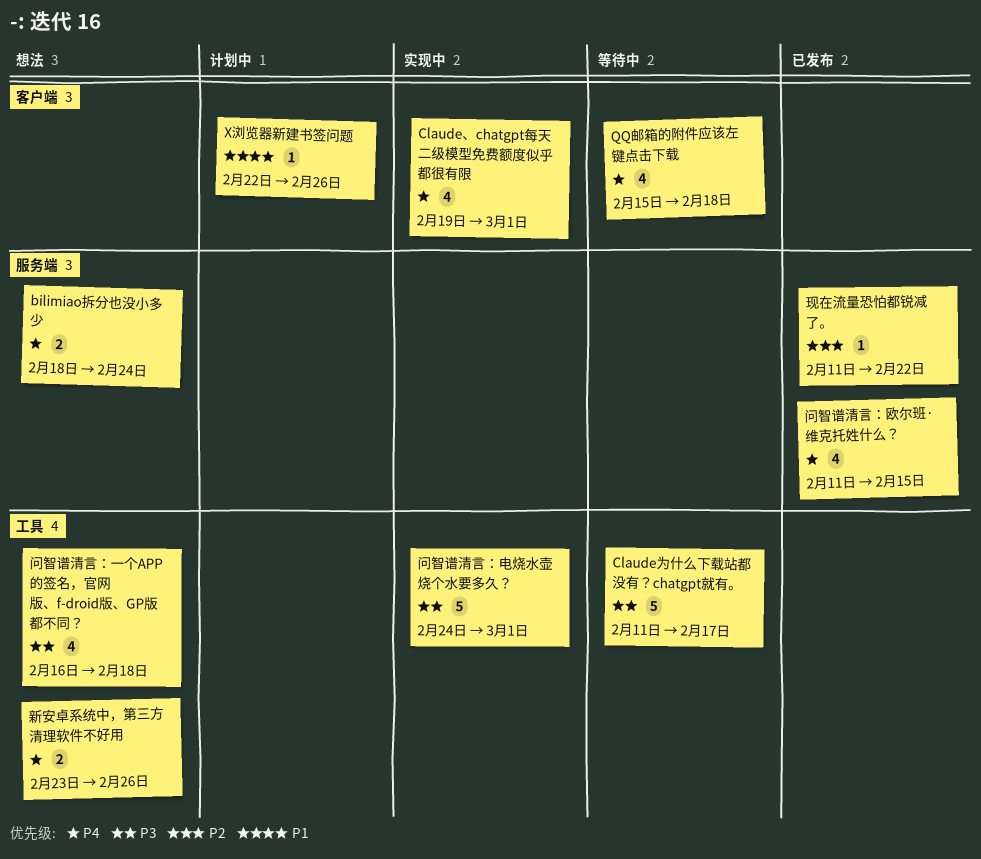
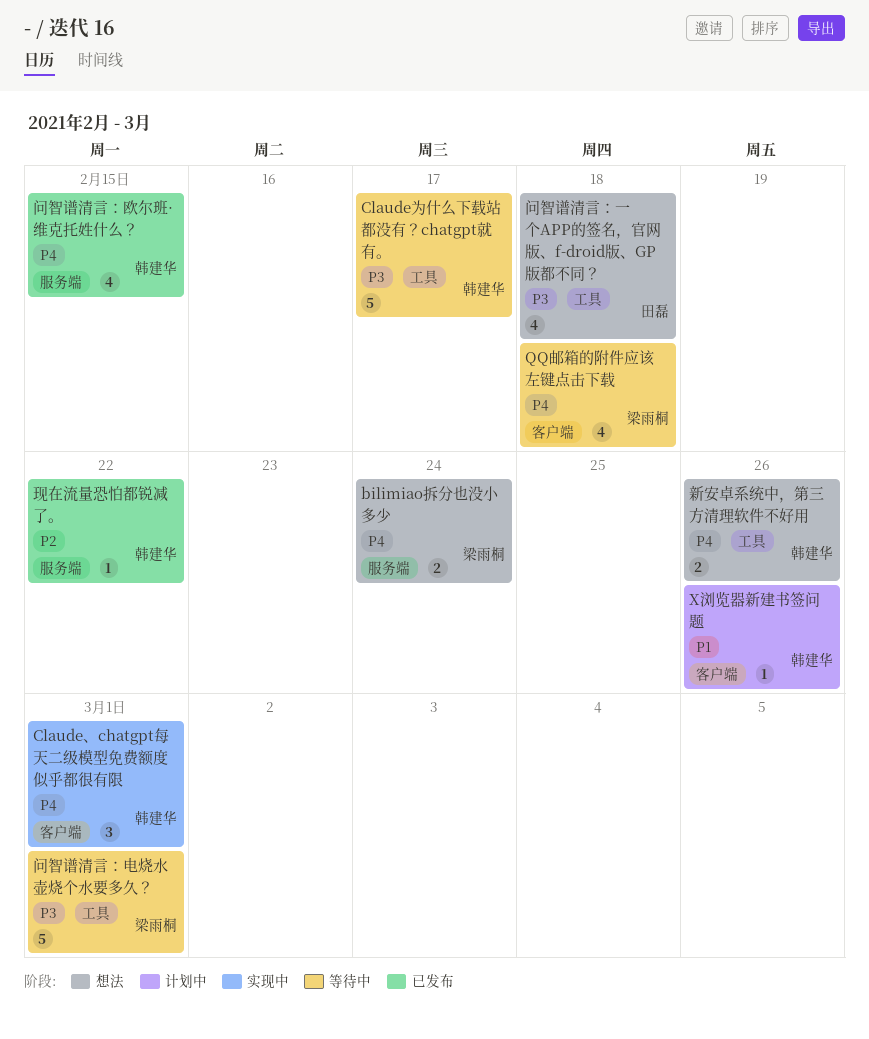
Claude、chatgpt每天二级模型免费额度似乎都很有限, estimate: 4 -> 3
问智谱清言：电烧水壶烧个水要多久？, status: 实现中 -> 等待中

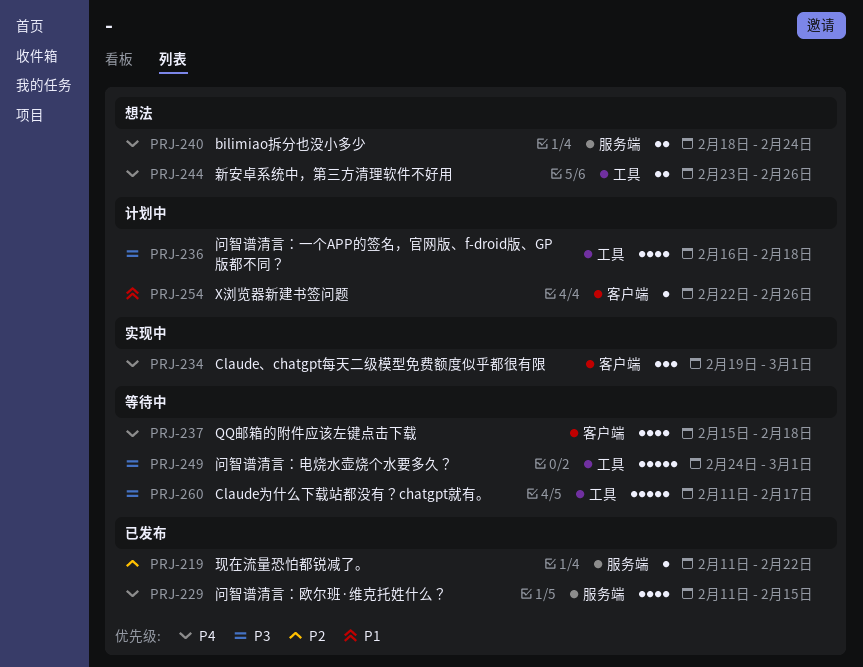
问智谱清言：一个APP的签名，官网版、f-droid版、GP版都不同？, status: 想法 -> 计划中

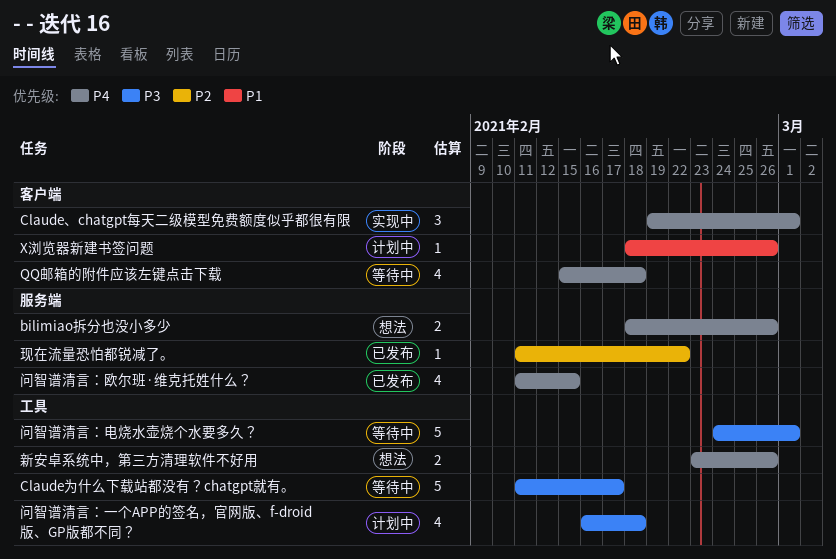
bilimiao拆分也没小多少, due: Feb 24 -> Feb 26
X浏览器新建书签问题, start: Feb 22 -> Feb 18

